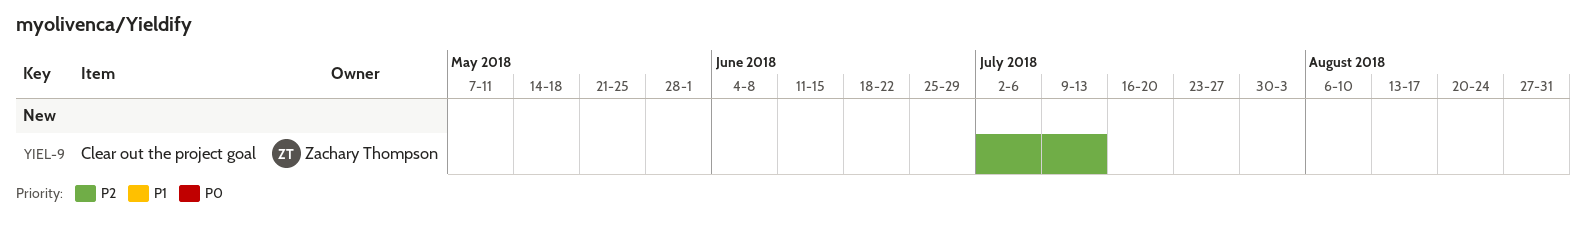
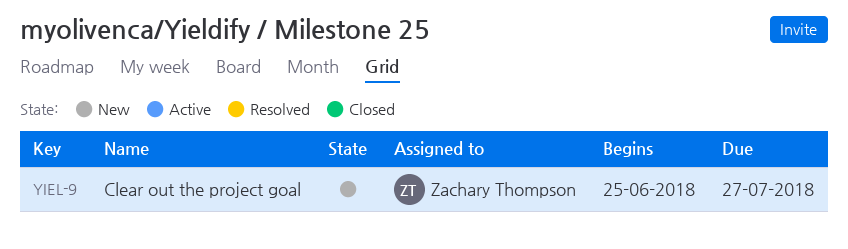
YIEL-9, start: Jul 2 -> Jun 25
YIEL-9, due: Jul 13 -> Jul 27

